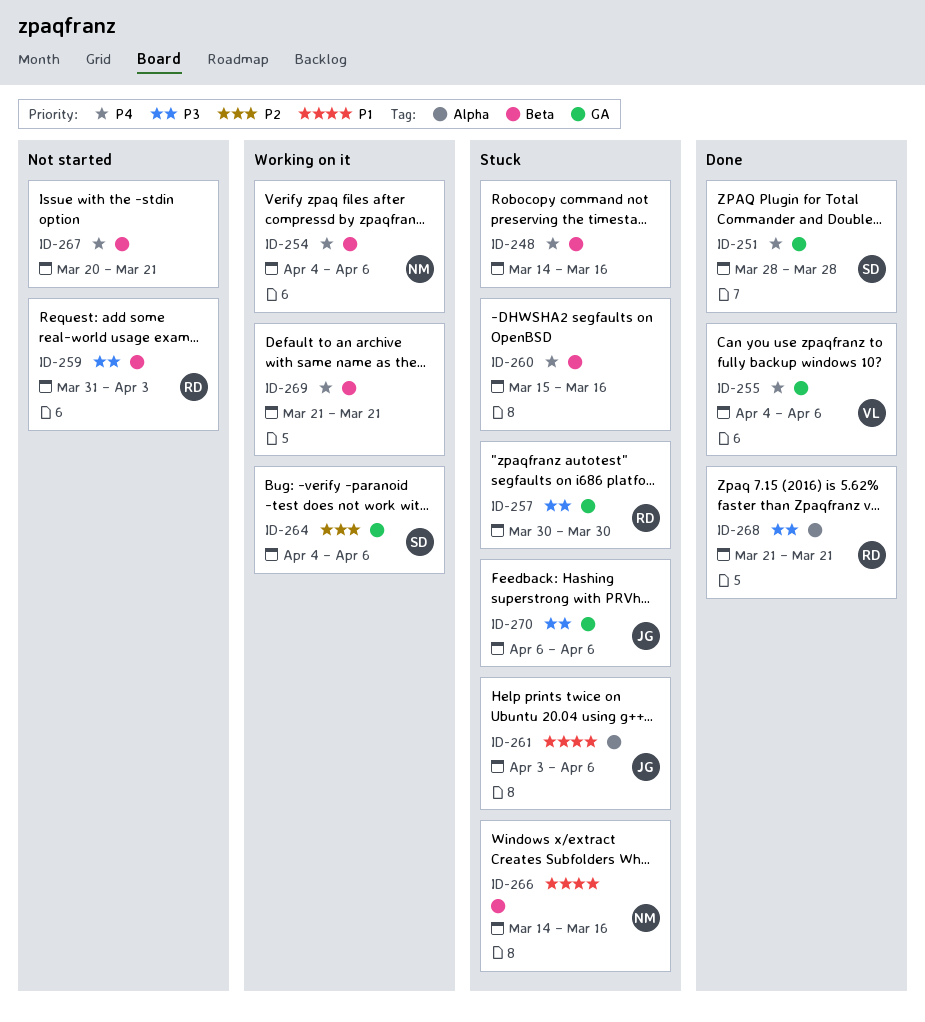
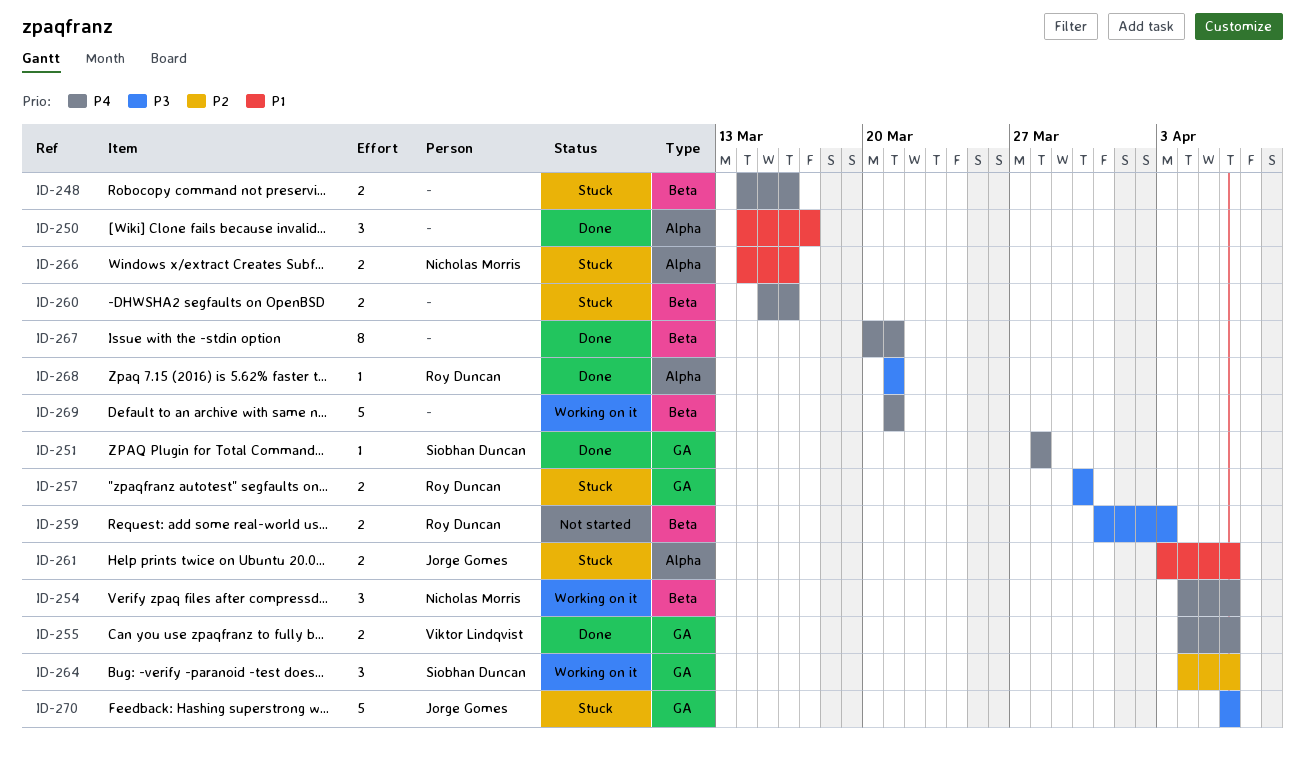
ID-250: none -> present
ID-266, label: Beta -> Alpha
ID-267, status: Not started -> Done

